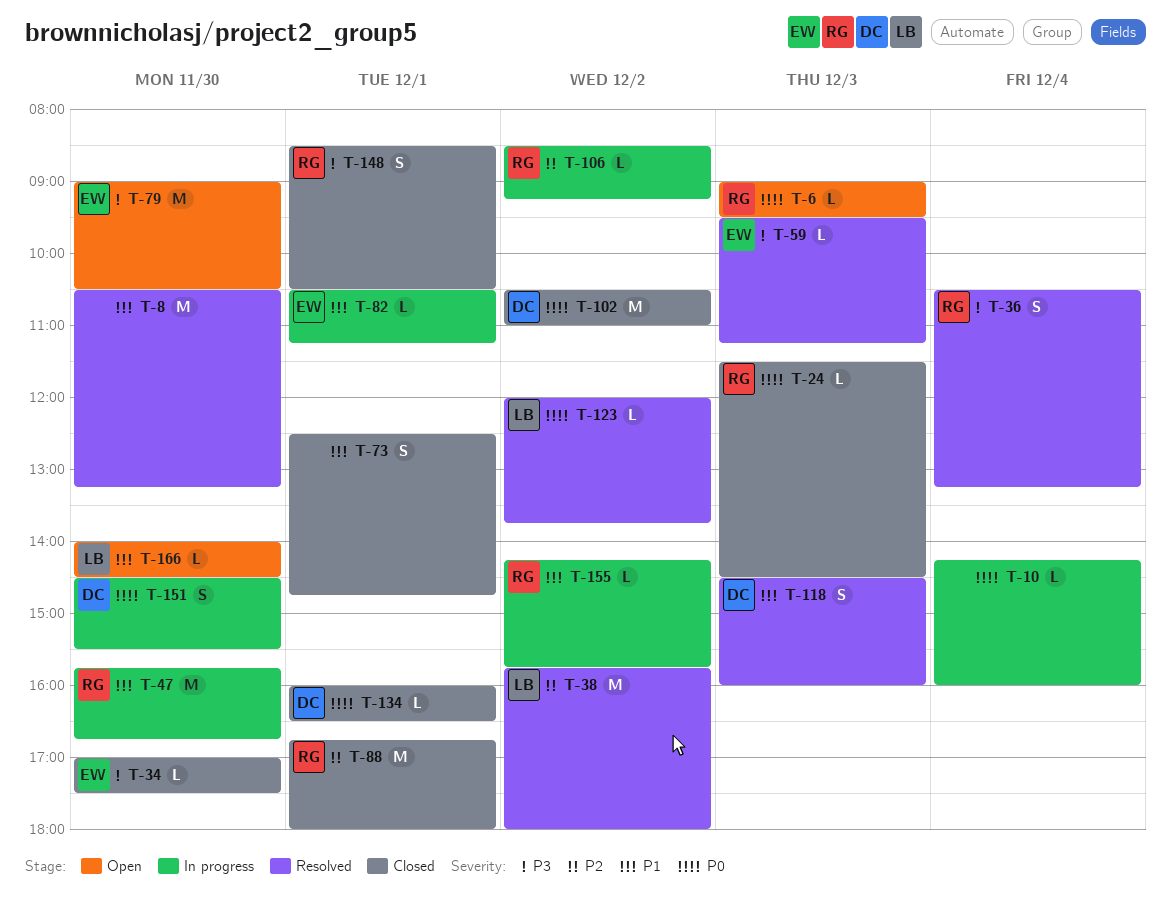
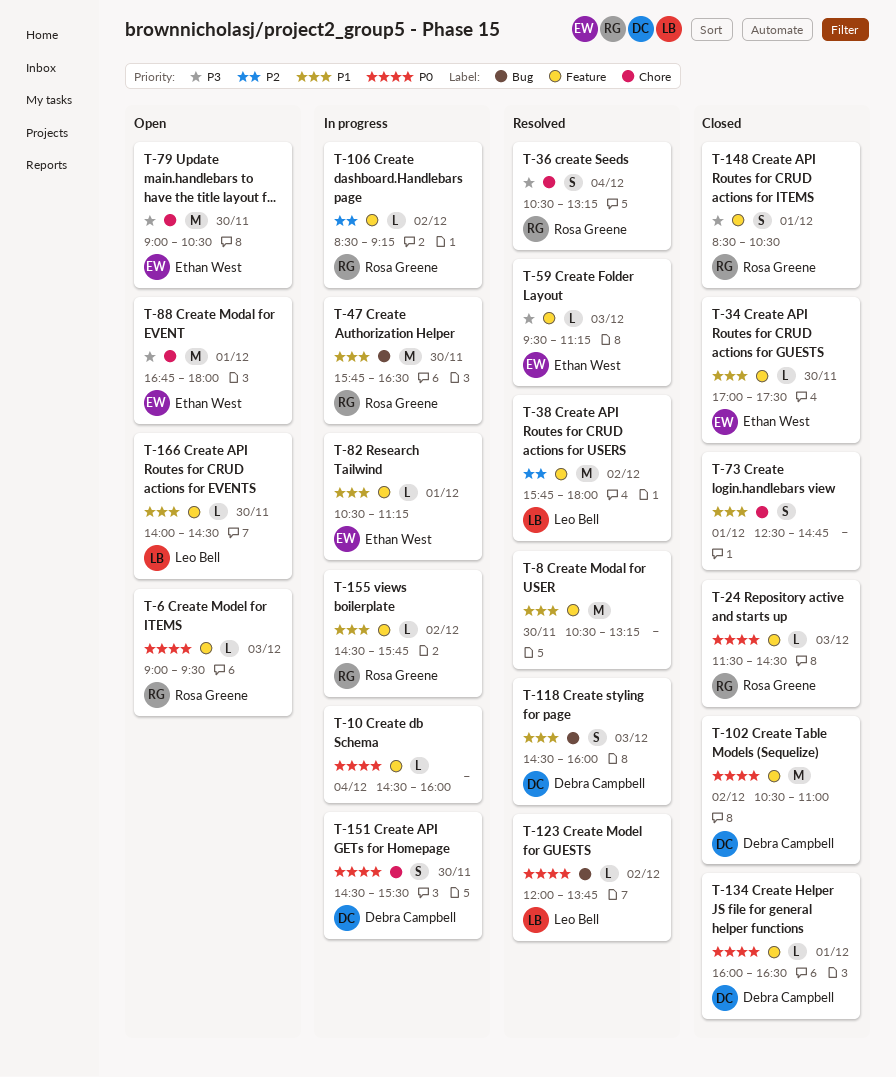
T-10, begins: 14:15 -> 14:30
T-34, priority: P3 -> P1
T-47, ends: 16:45 -> 16:30
T-88, status: Closed -> Open
T-88, owner: Rosa Greene -> Ethan West
T-88, priority: P2 -> P3
T-155, begins: 14:15 -> 14:30

